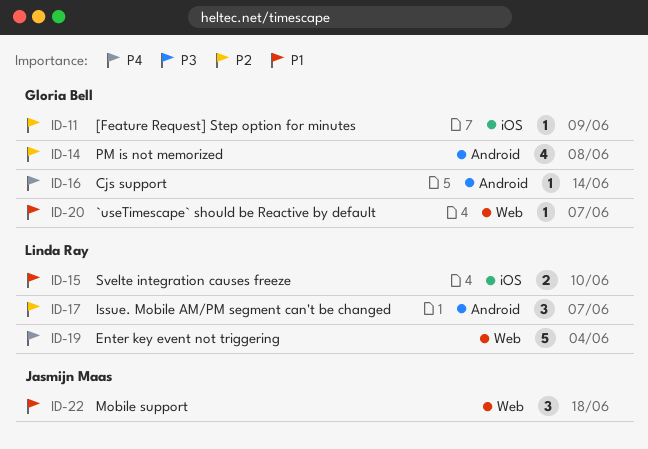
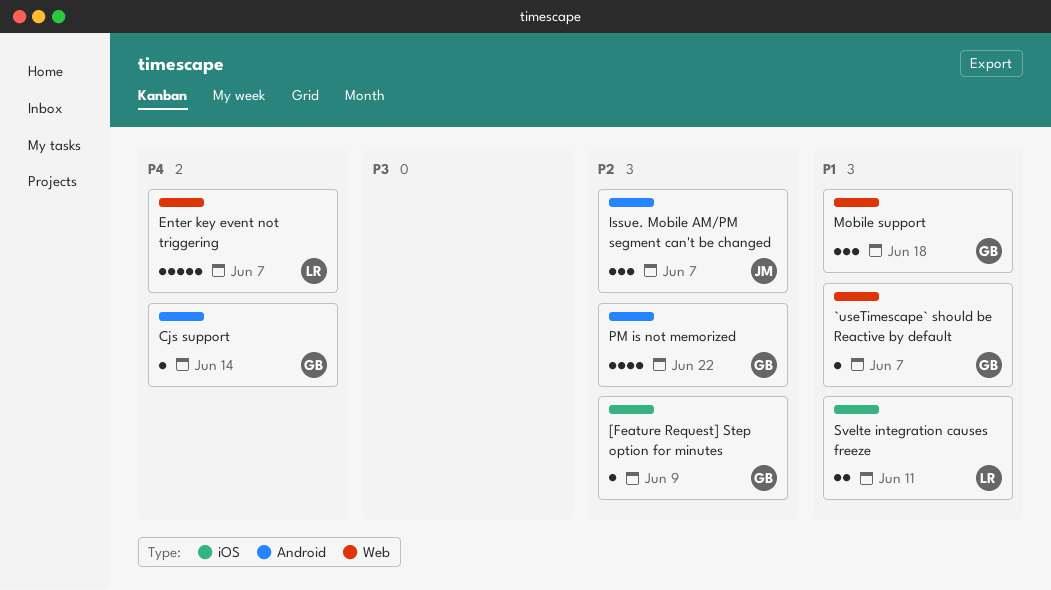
Enter key event not triggering, due: Jun 4 -> Jun 7
Issue. Mobile AM/PM segment can't be changed, owner: Linda Ray -> Jasmijn Maas
Mobile support, owner: Jasmijn Maas -> Gloria Bell
PM is not memorized, due: Jun 8 -> Jun 22
Svelte integration causes freeze, due: Jun 10 -> Jun 11

